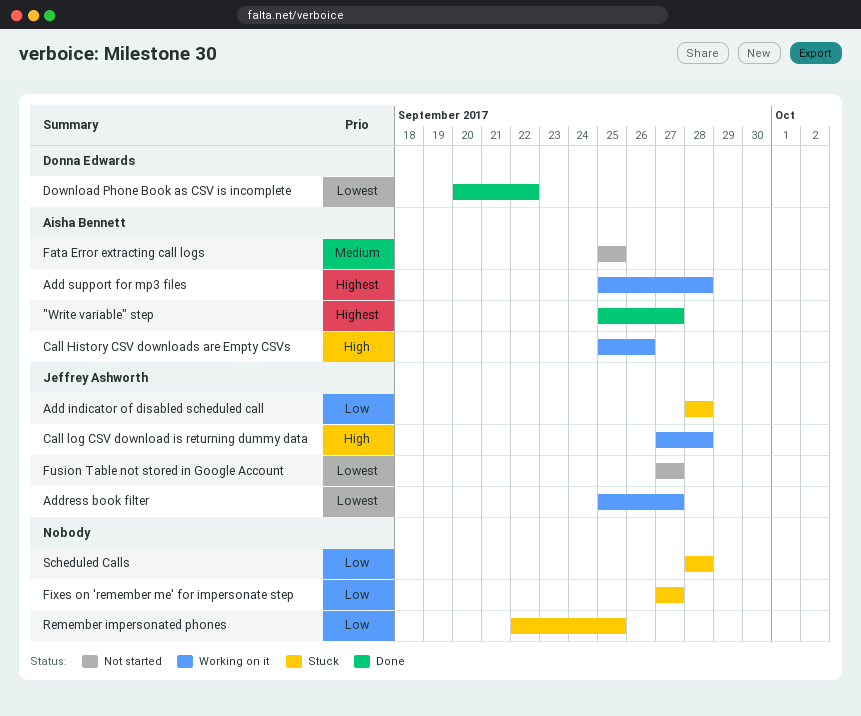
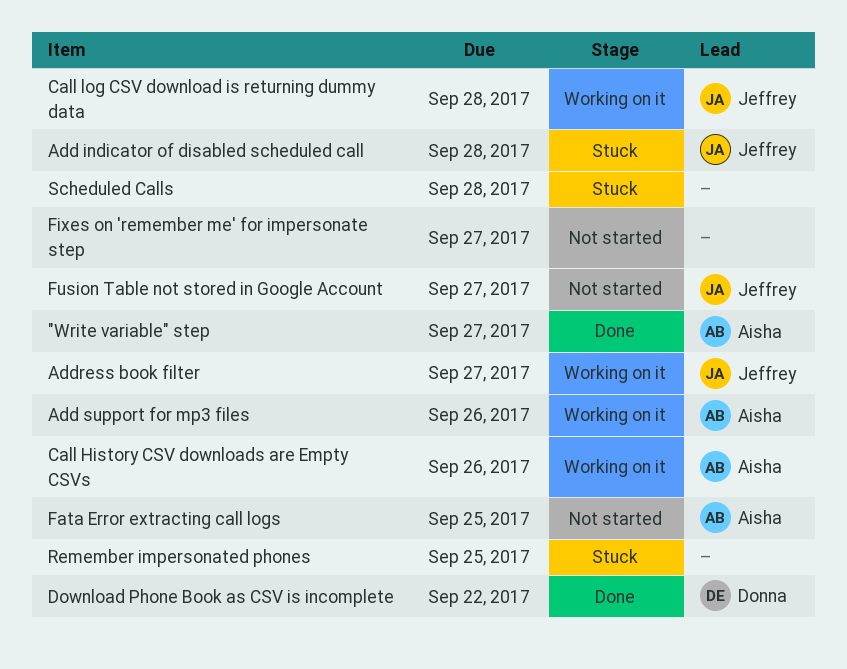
Add support for mp3 files, due: Sep 28 -> Sep 26
Fixes on 'remember me' for impersonate step, status: Stuck -> Not started

